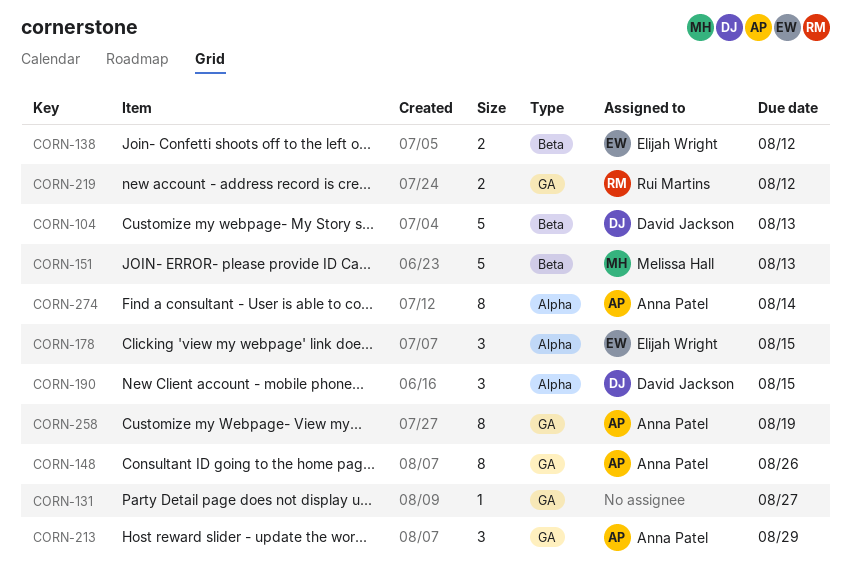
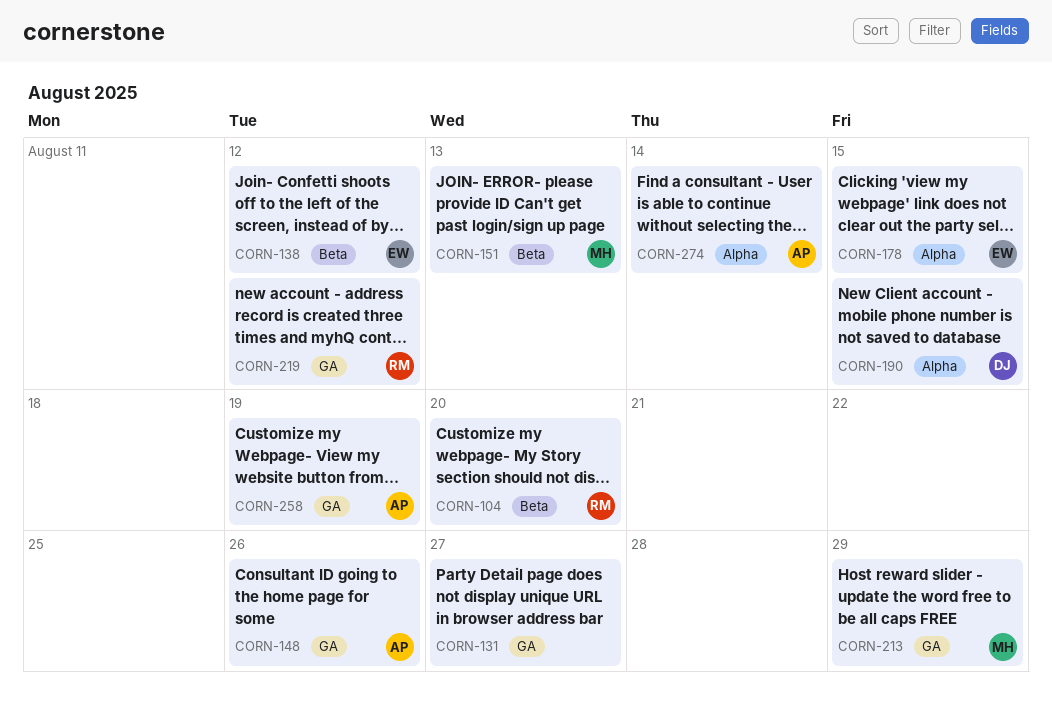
CORN-104, owner: David Jackson -> Rui Martins
CORN-104, due: Aug 13 -> Aug 20
CORN-213, owner: Anna Patel -> Melissa Hall

